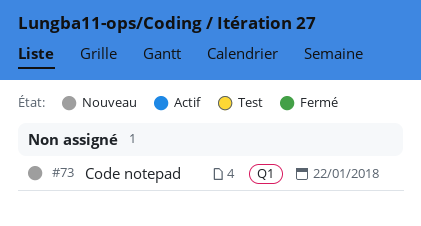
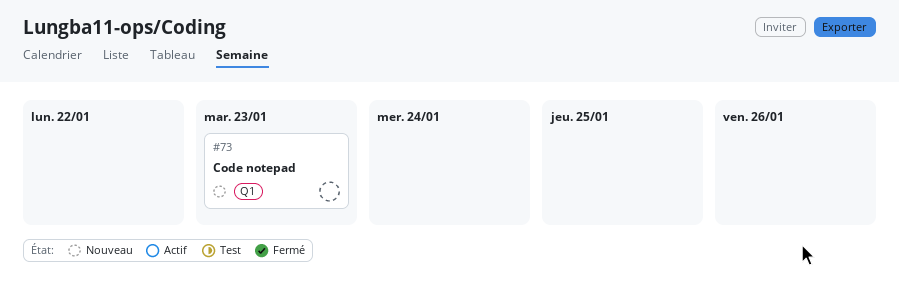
#73, due: Jan 22 -> Jan 23

